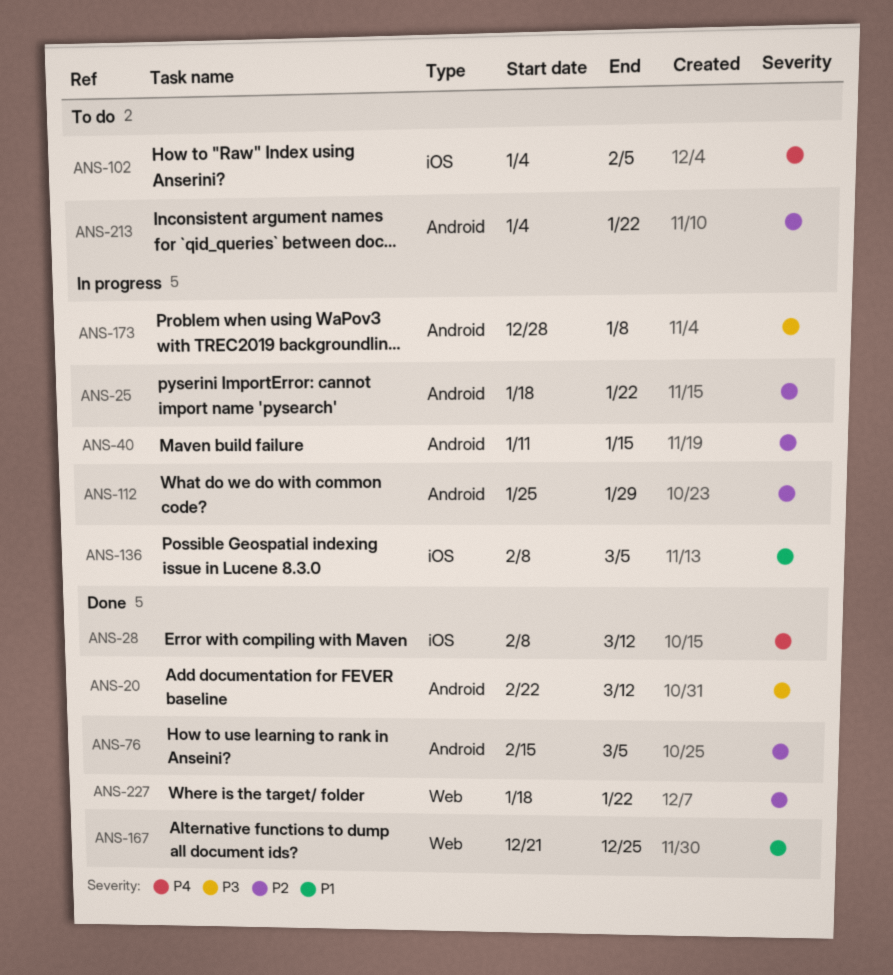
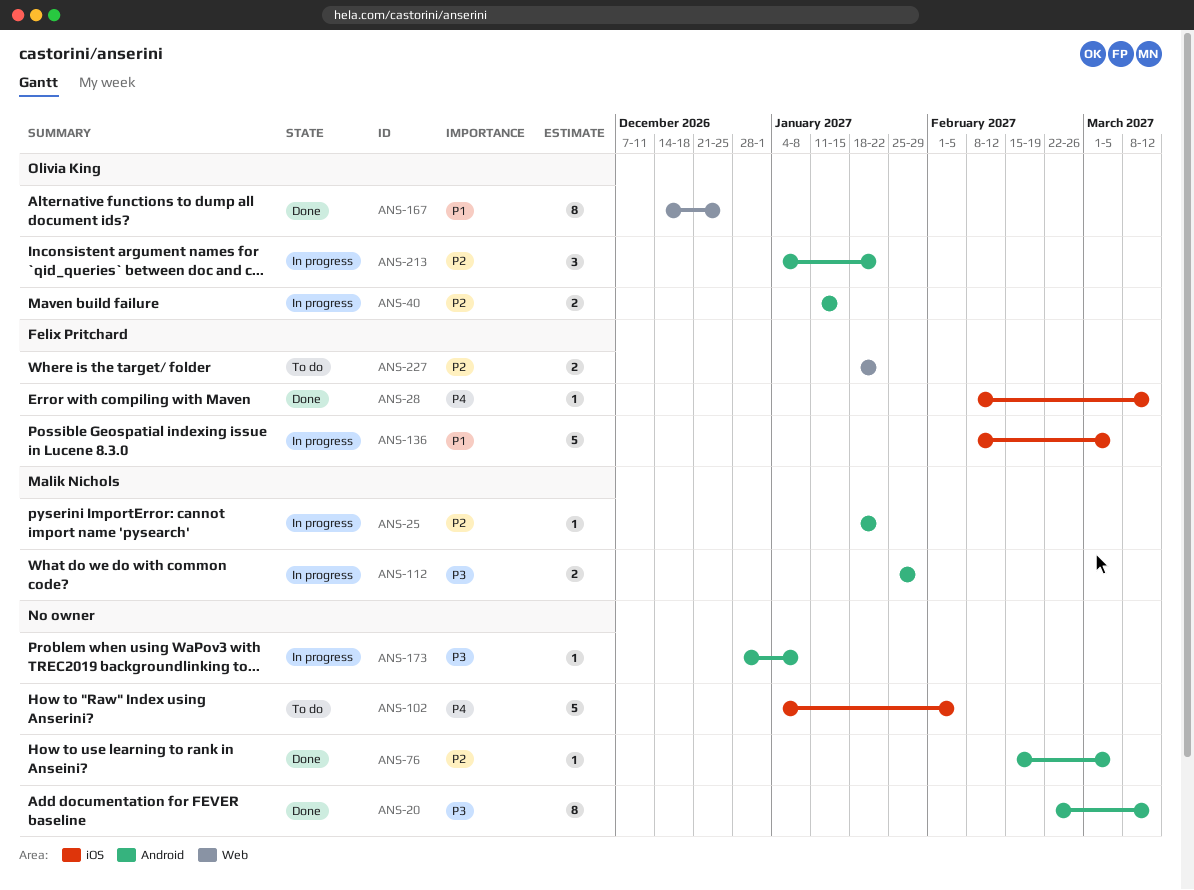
ANS-112, priority: P2 -> P3
ANS-167, start: Dec 21 -> Dec 14
ANS-213, status: To do -> In progress
ANS-227, status: Done -> To do

